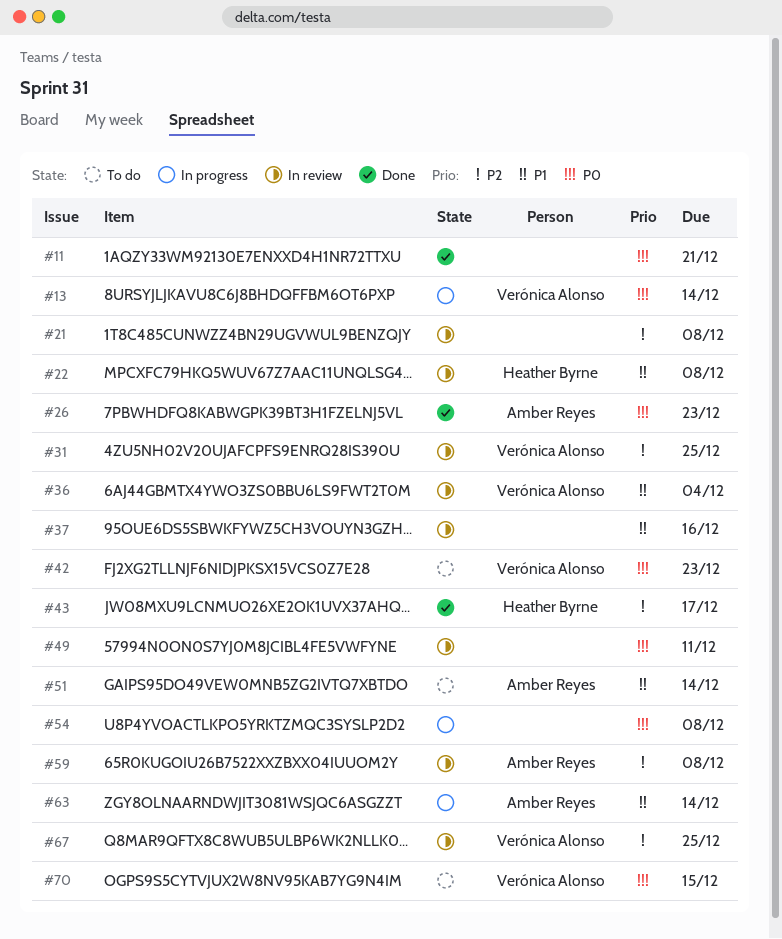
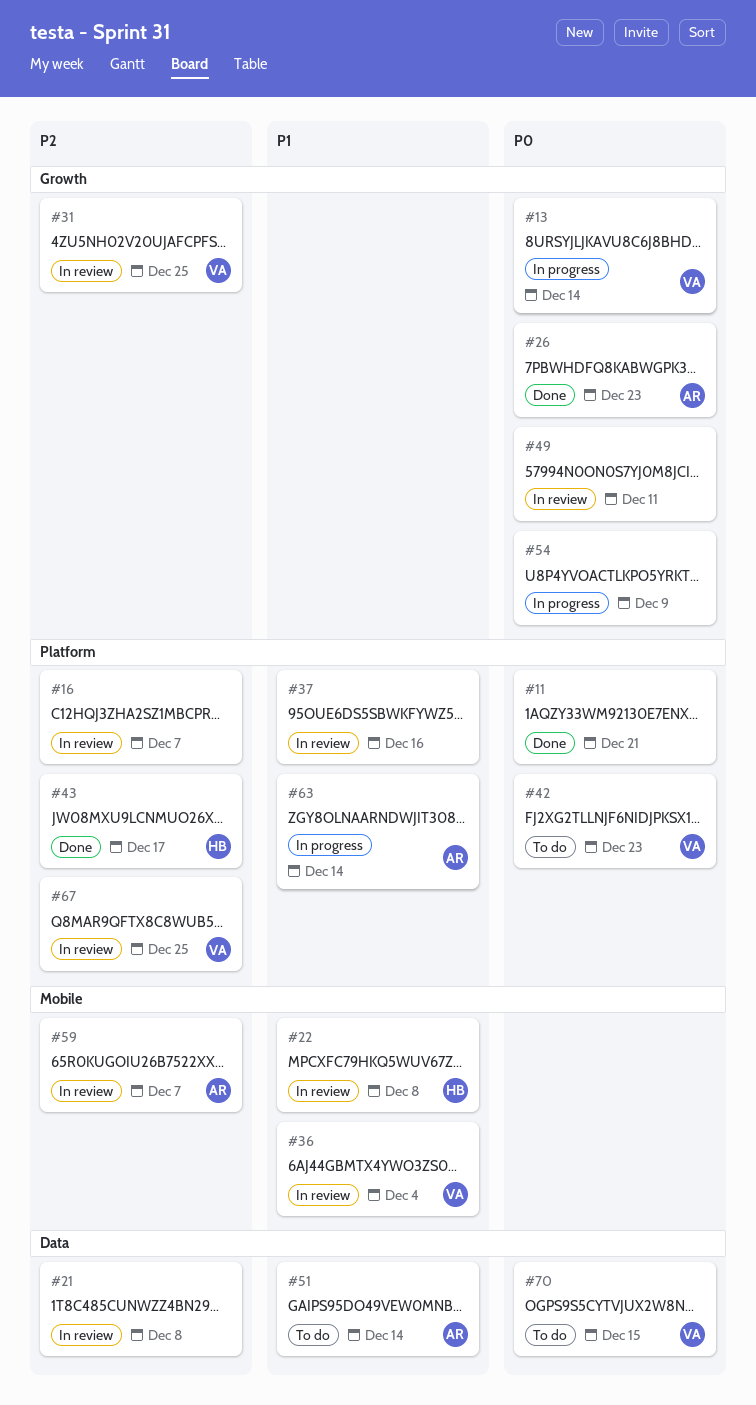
#16: none -> present
#54, due: Dec 8 -> Dec 9
#59, due: Dec 8 -> Dec 7

